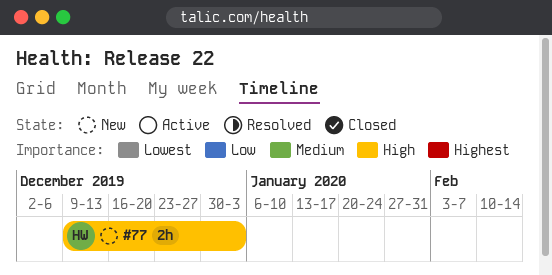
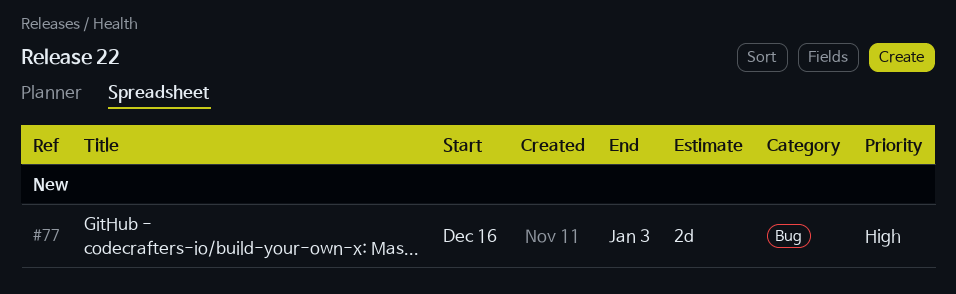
#77, estimate: 2h -> 2d
#77, start: Dec 9 -> Dec 16

